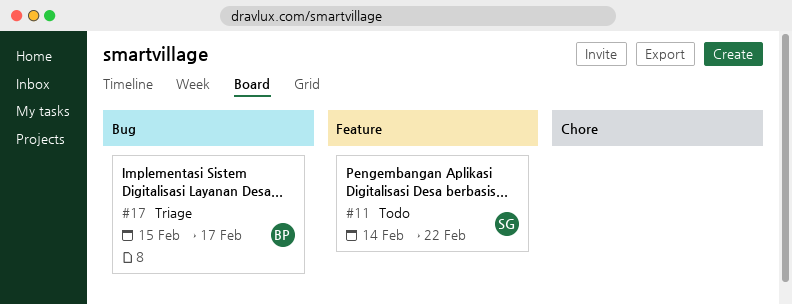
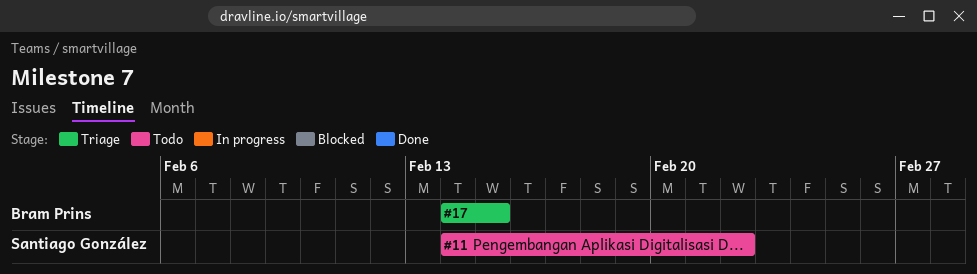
#17, start: Feb 15 -> Feb 14
#17, due: Feb 17 -> Feb 15

